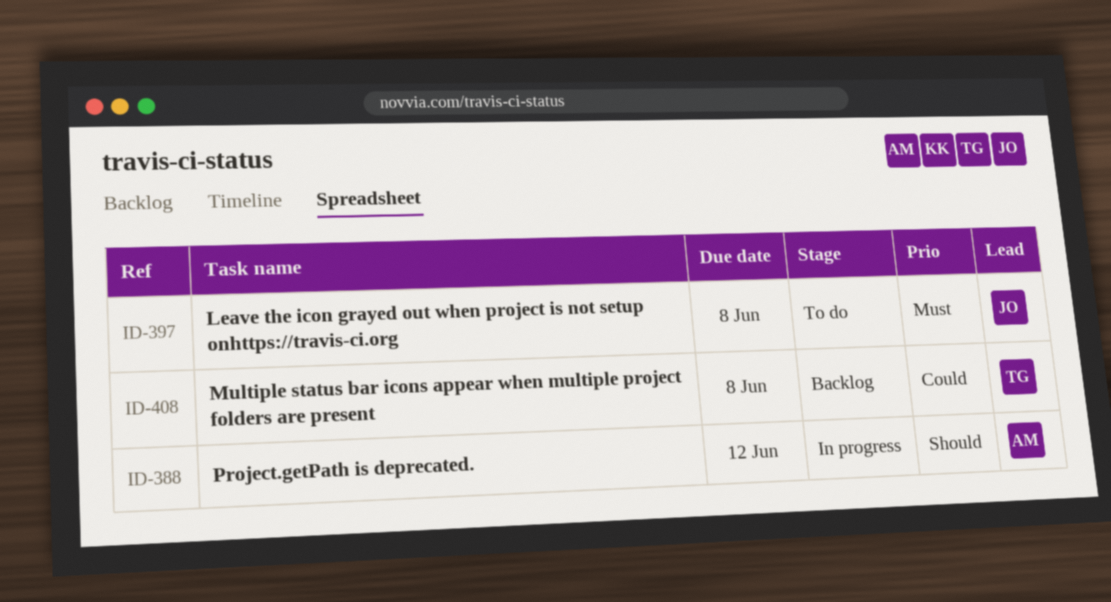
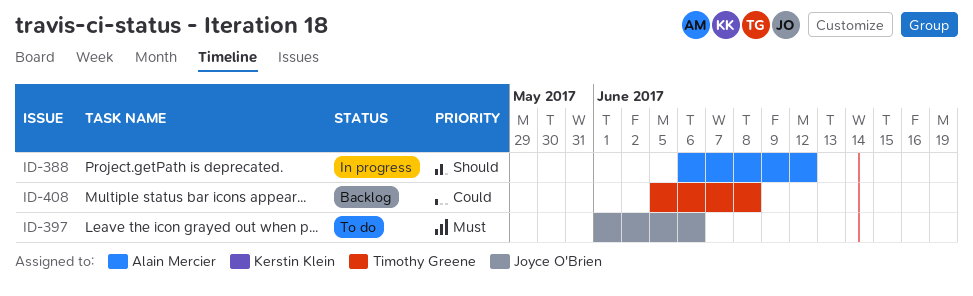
ID-397, due: Jun 8 -> Jun 6

